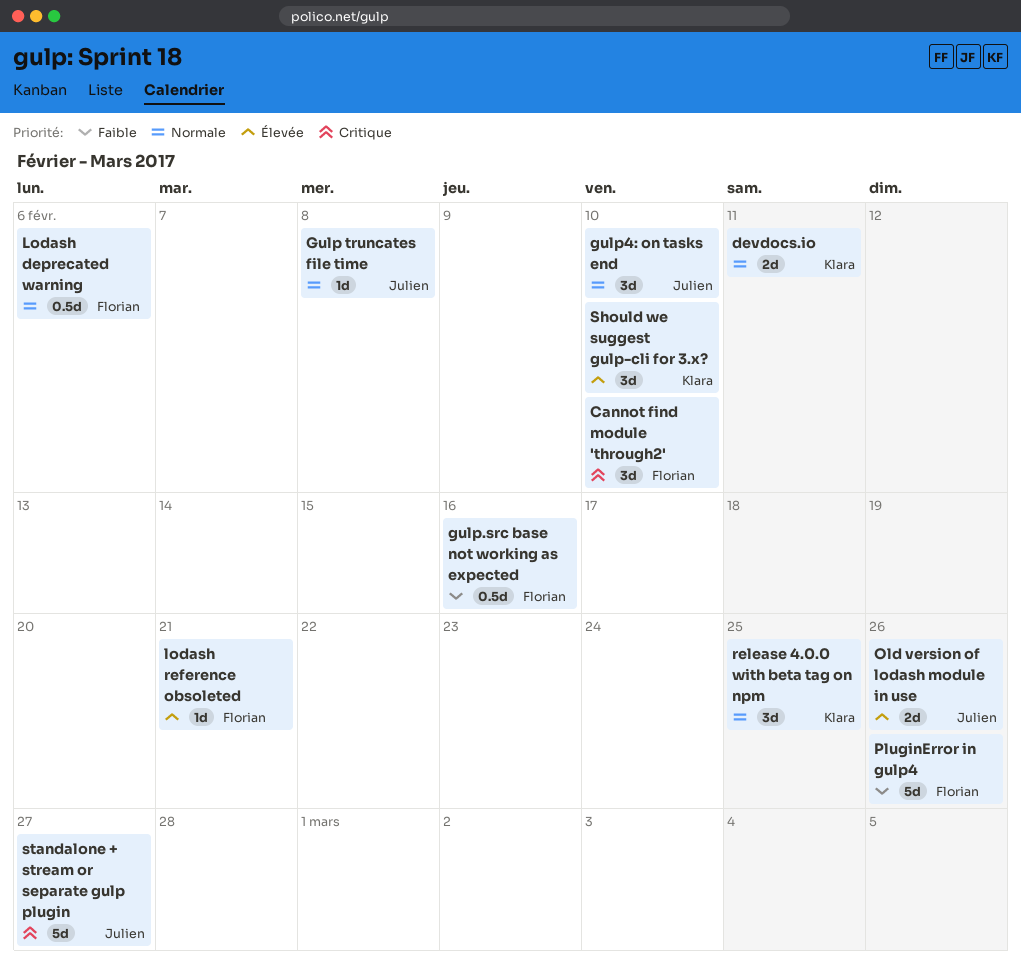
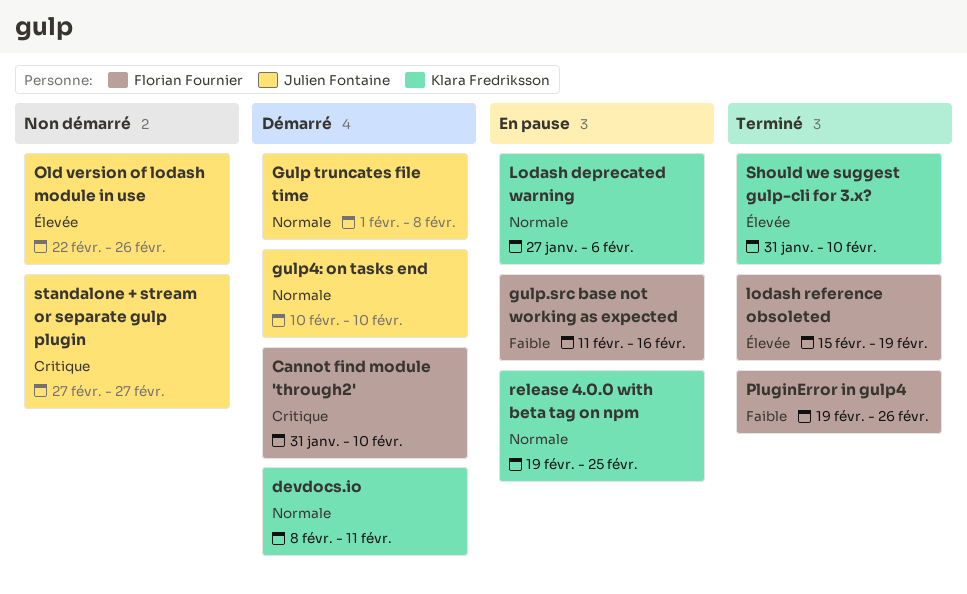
Lodash deprecated warning, owner: Florian Fournier -> Klara Fredriksson
lodash reference obsoleted, due: Feb 21 -> Feb 19

